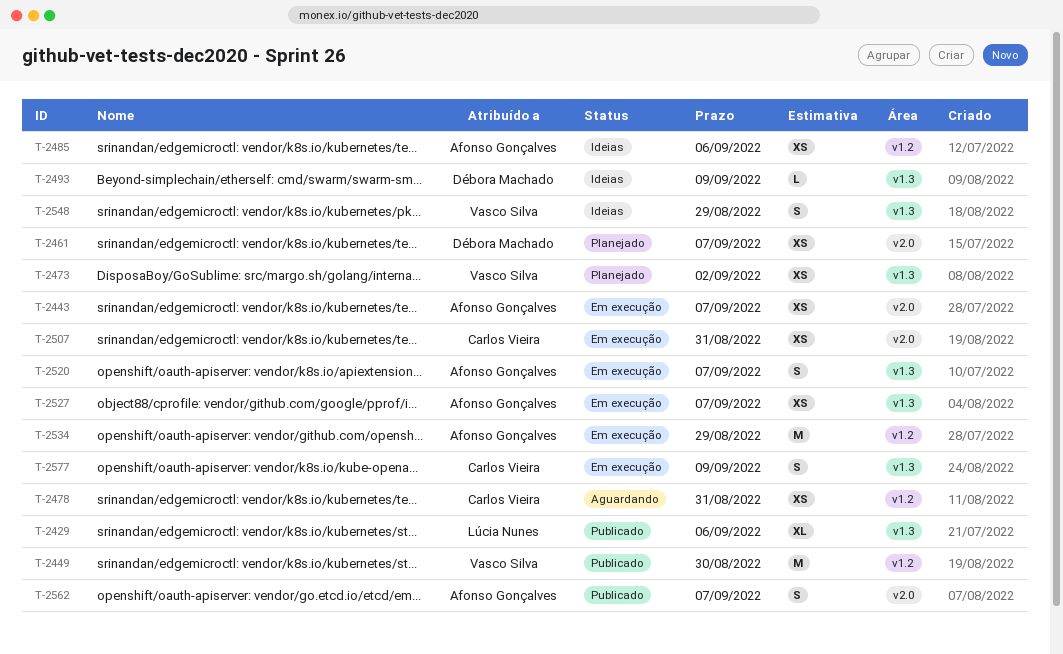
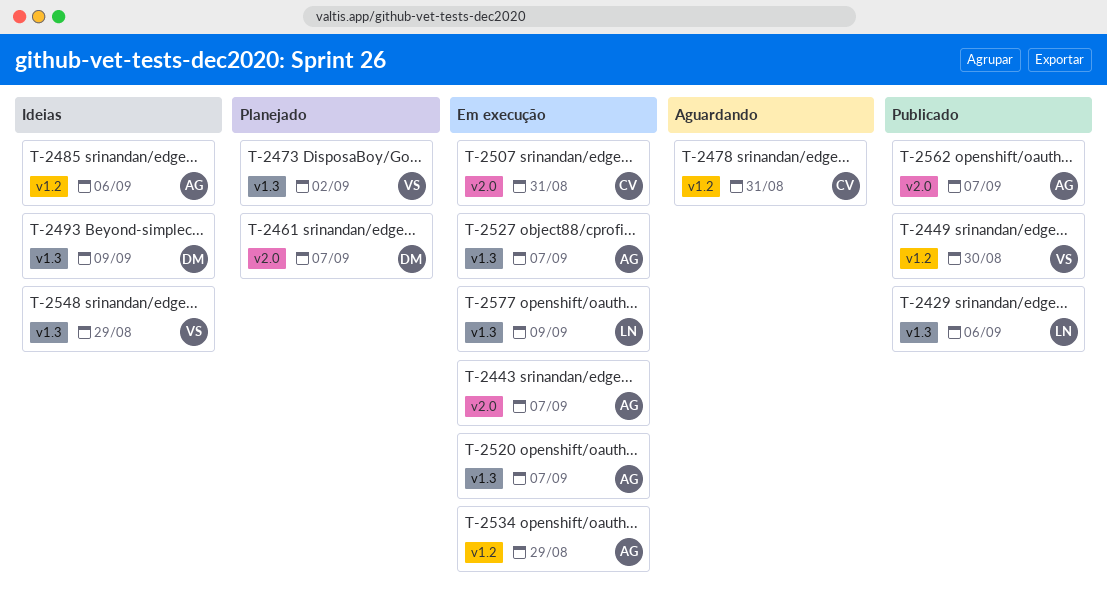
T-2577, owner: Carlos Vieira -> Lúcia Nunes

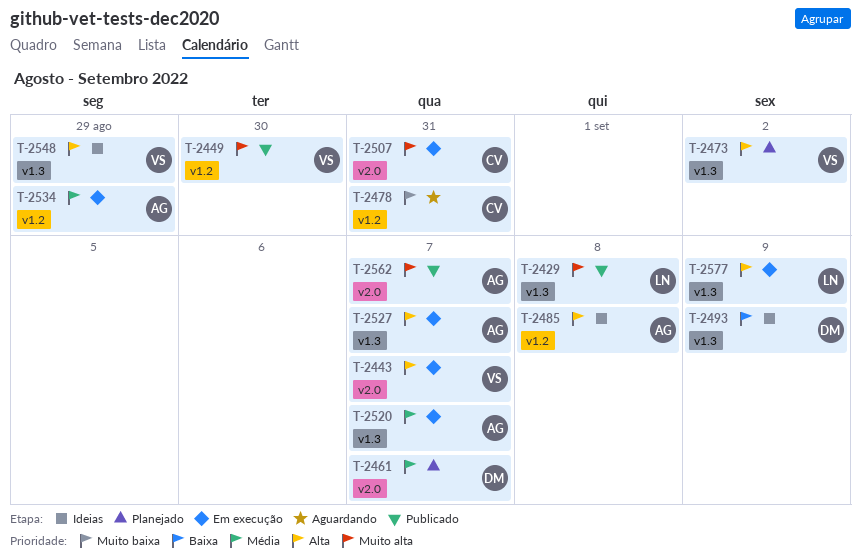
T-2429, due: Sep 6 -> Sep 8
T-2443, owner: AG -> VS
T-2485, due: Sep 6 -> Sep 8

